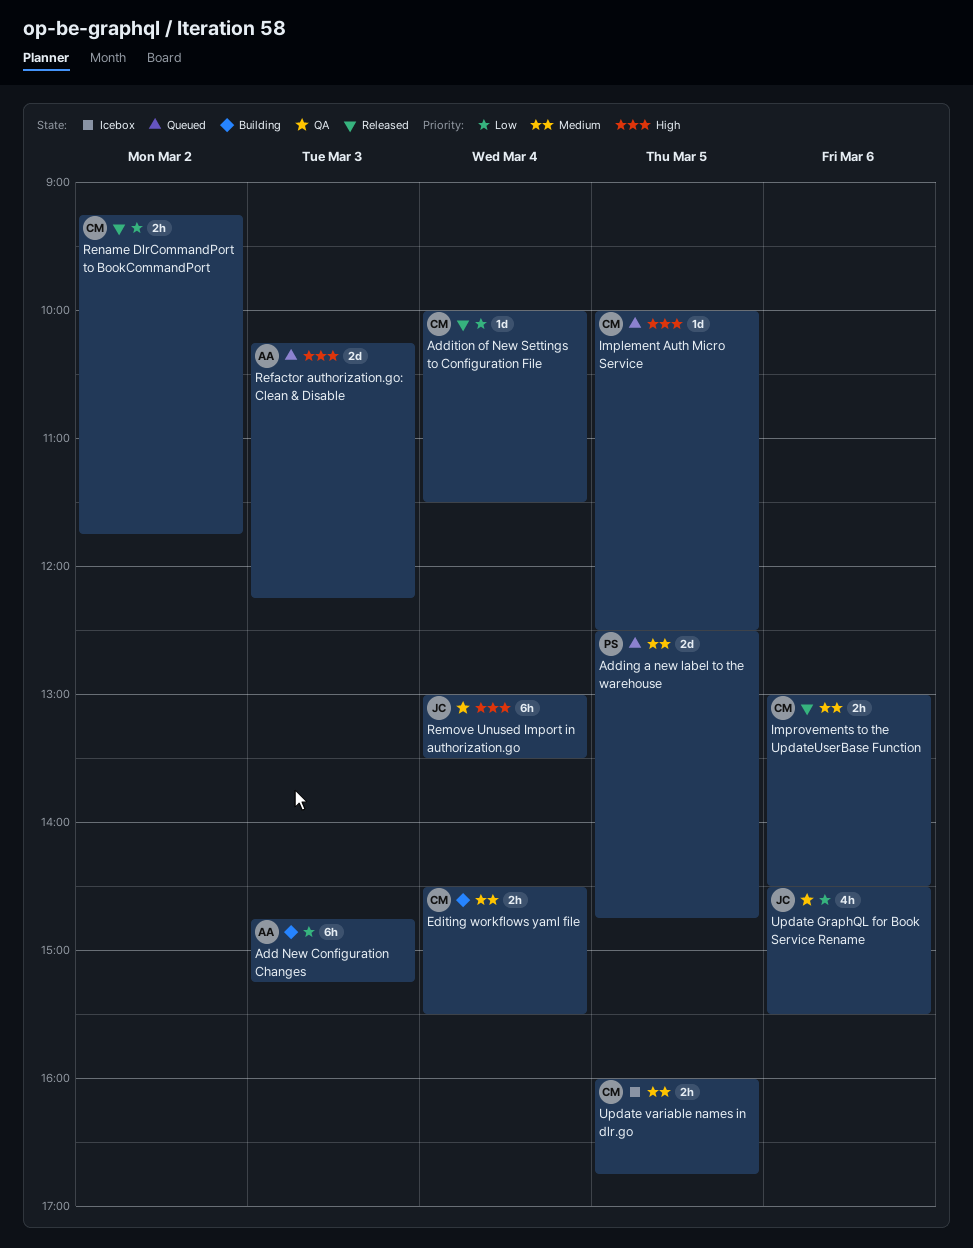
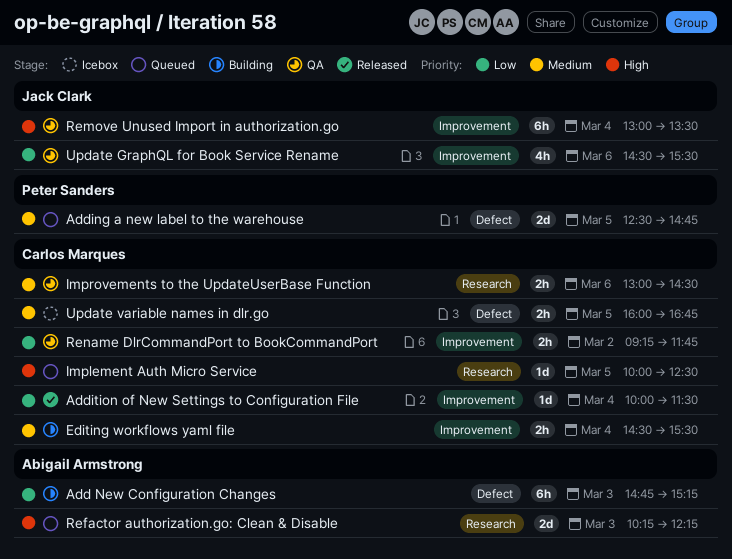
Improvements to the UpdateUserBase Function, status: Released -> QA
Rename DlrCommandPort to BookCommandPort, status: Released -> QA

